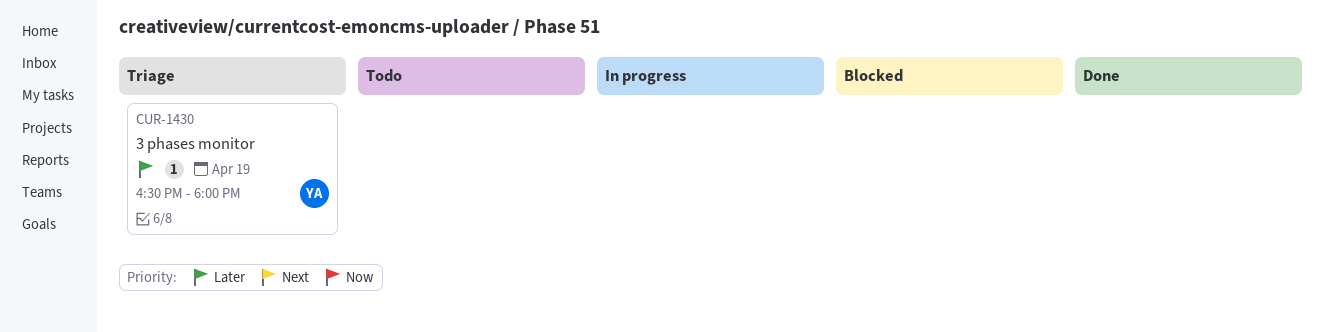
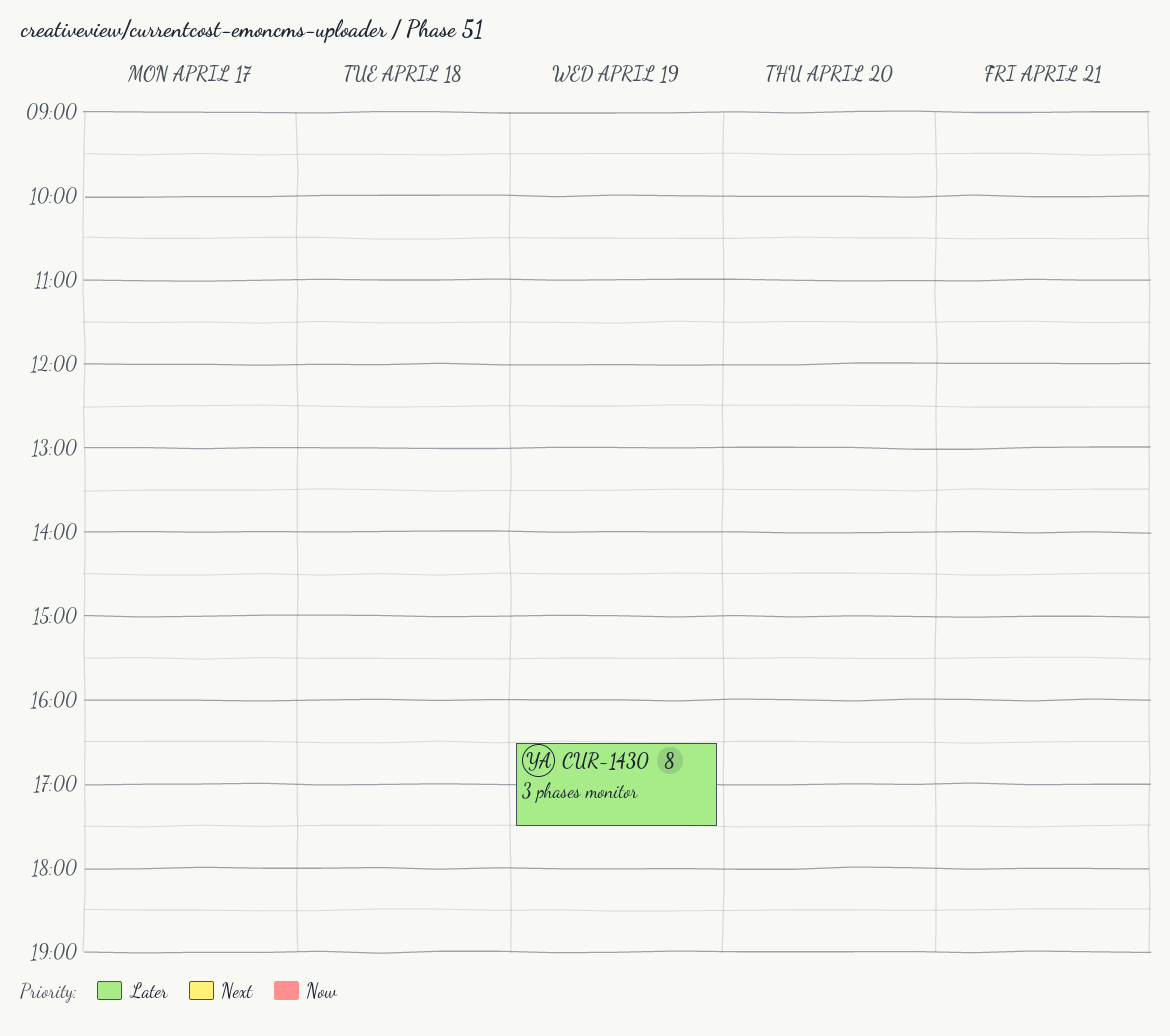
CUR-1430, estimate: 1 -> 8
CUR-1430, ends: 18:00 -> 17:30

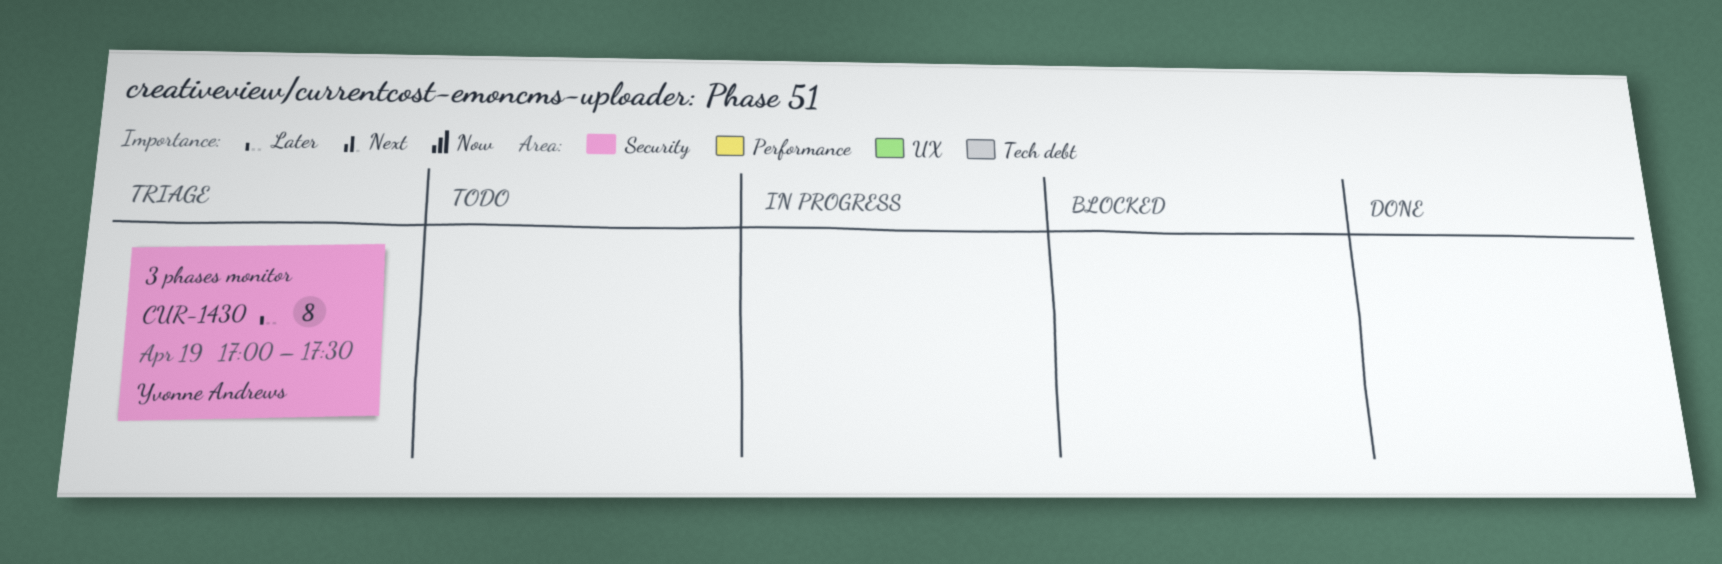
CUR-1430, begins: 16:30 -> 17:00

